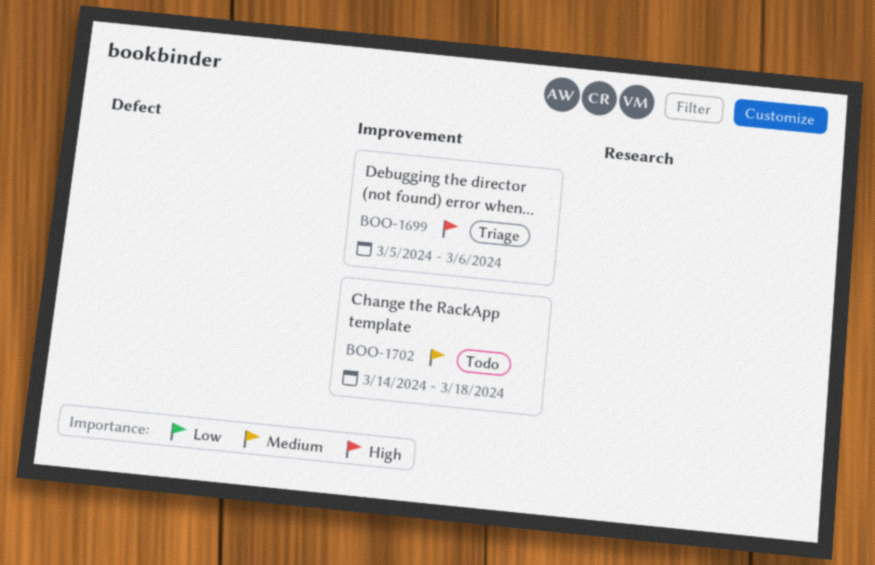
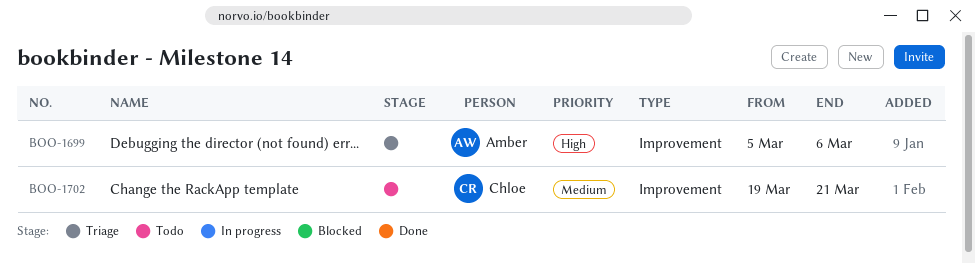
BOO-1702, start: Mar 14 -> Mar 19
BOO-1702, due: Mar 18 -> Mar 21

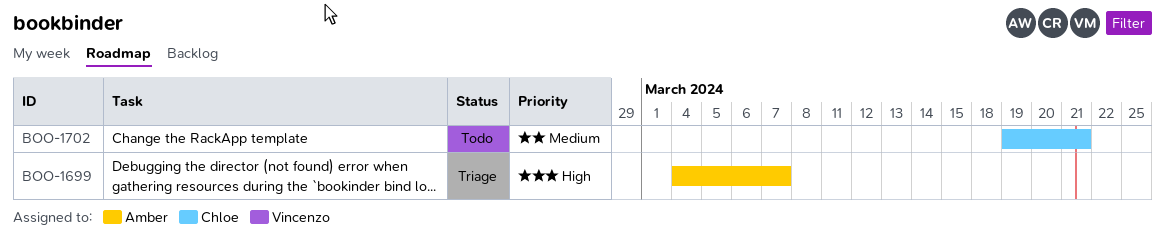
BOO-1699, start: Mar 5 -> Mar 4
BOO-1699, due: Mar 6 -> Mar 7

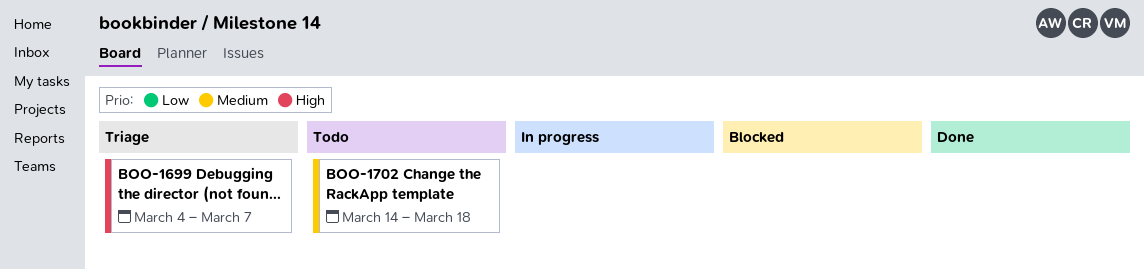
BOO-1702, start: Mar 19 -> Mar 14
BOO-1702, due: Mar 21 -> Mar 18

